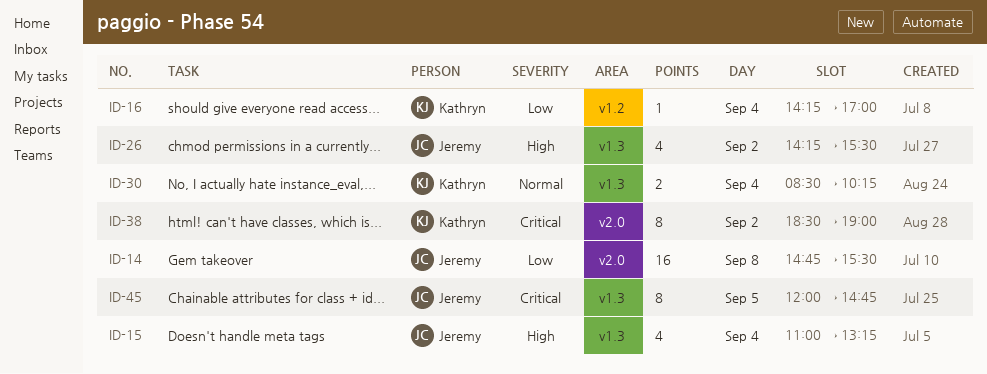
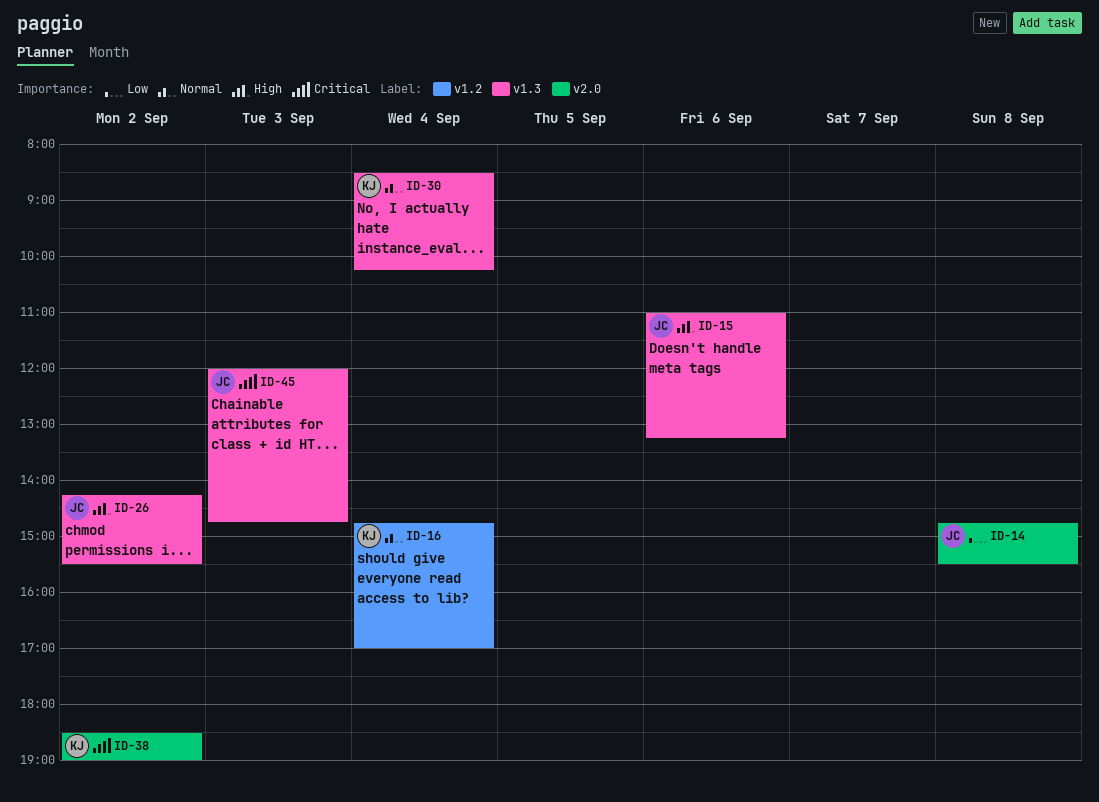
ID-15, day: Sep 4 -> Sep 6
ID-16, priority: Low -> Normal
ID-16, begins: 14:15 -> 14:45
ID-45, day: Sep 5 -> Sep 3

